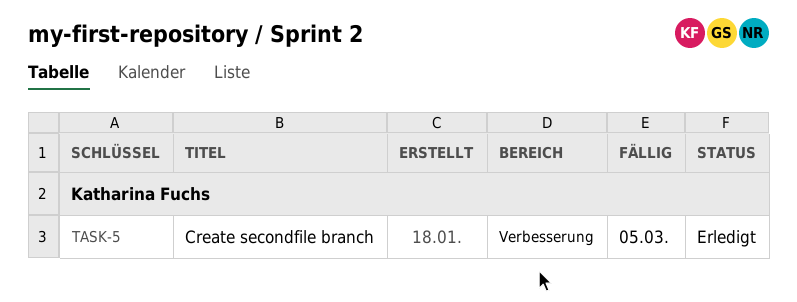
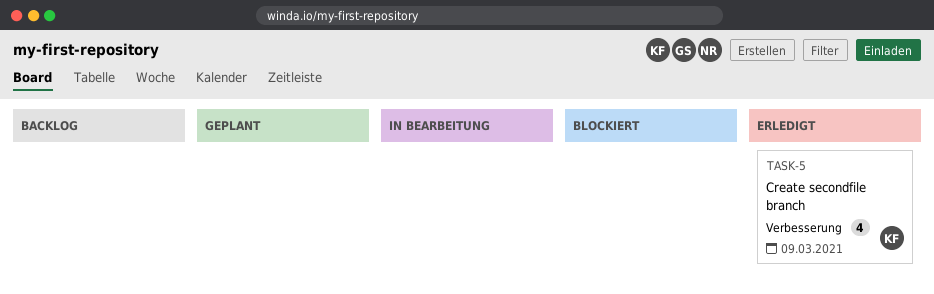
TASK-5, due: Mar 5 -> Mar 9

